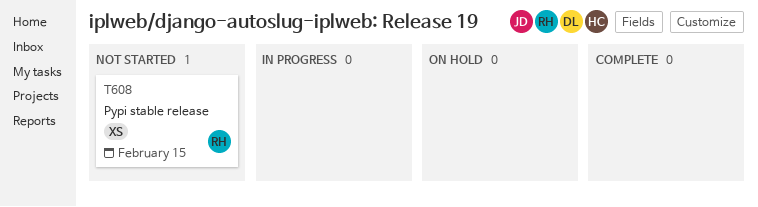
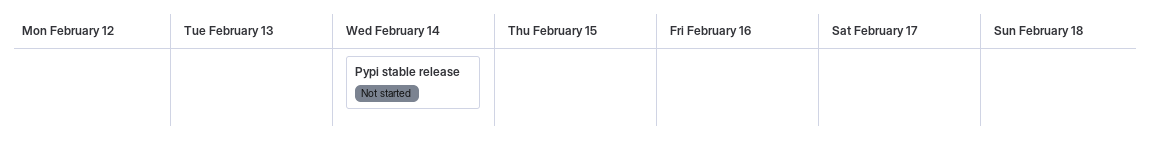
Pypi stable release, due: Feb 15 -> Feb 14

